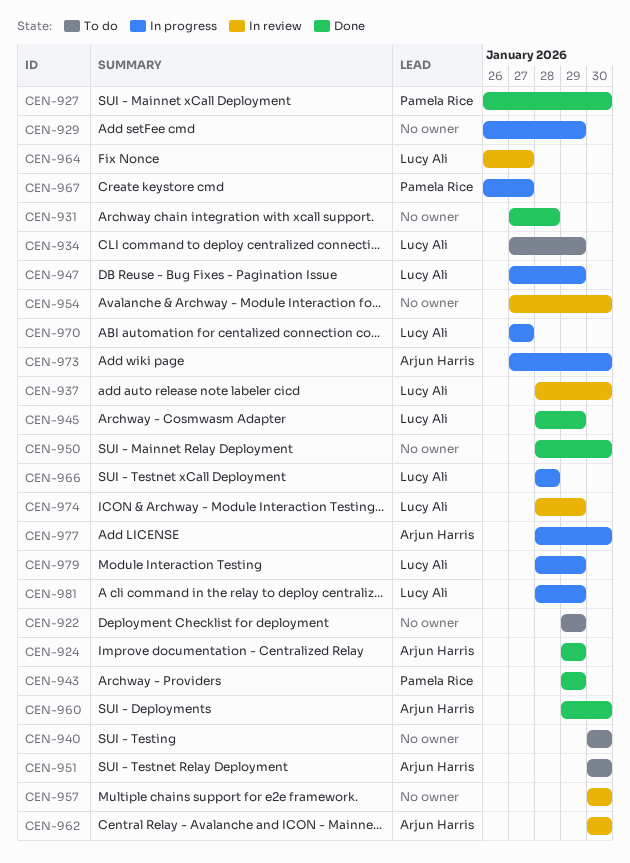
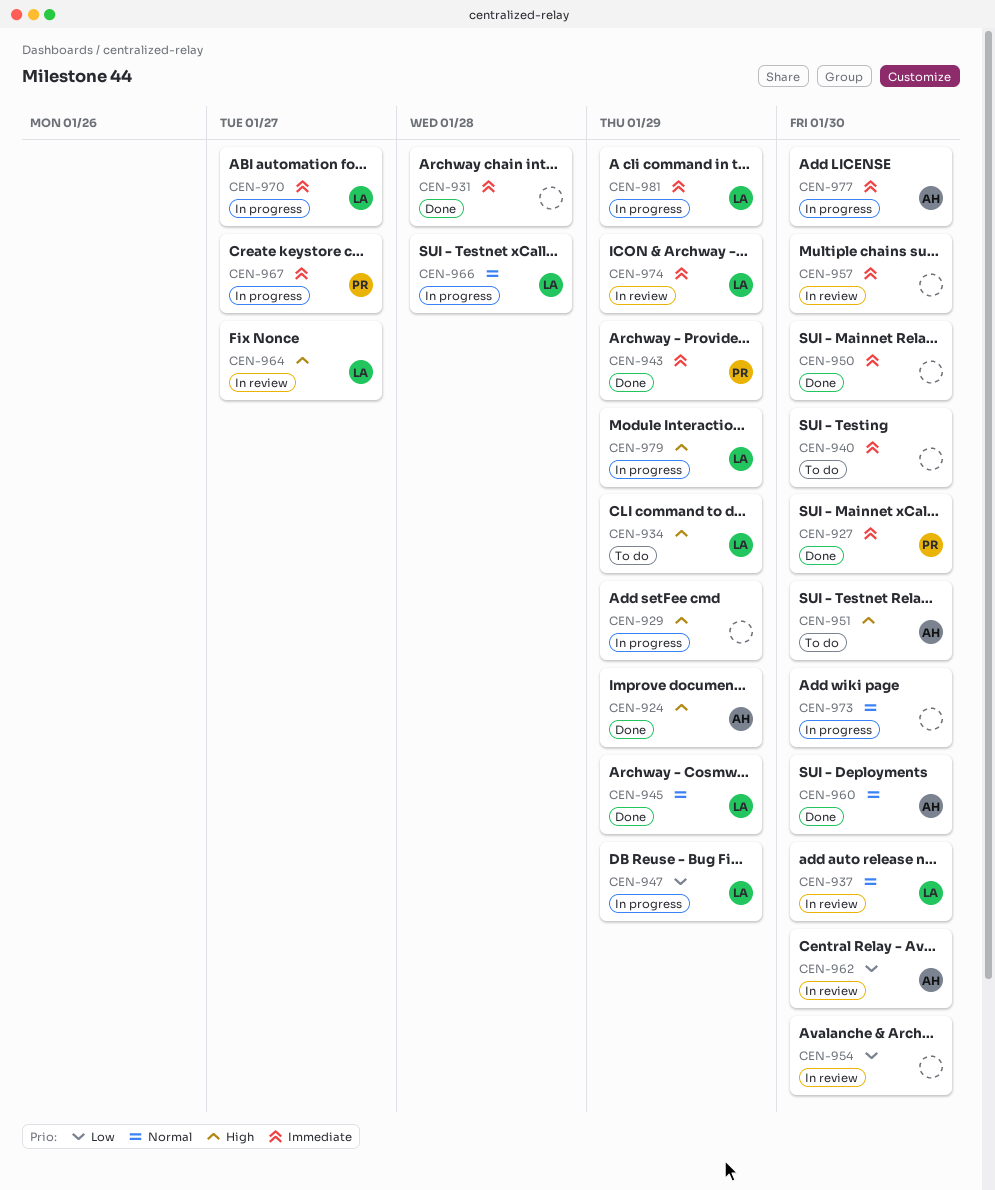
CEN-922: present -> none
CEN-973, owner: Arjun Harris -> none

